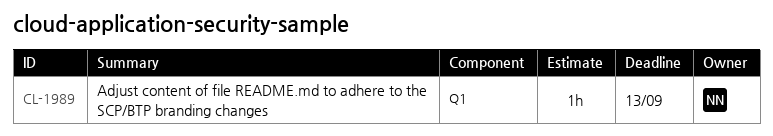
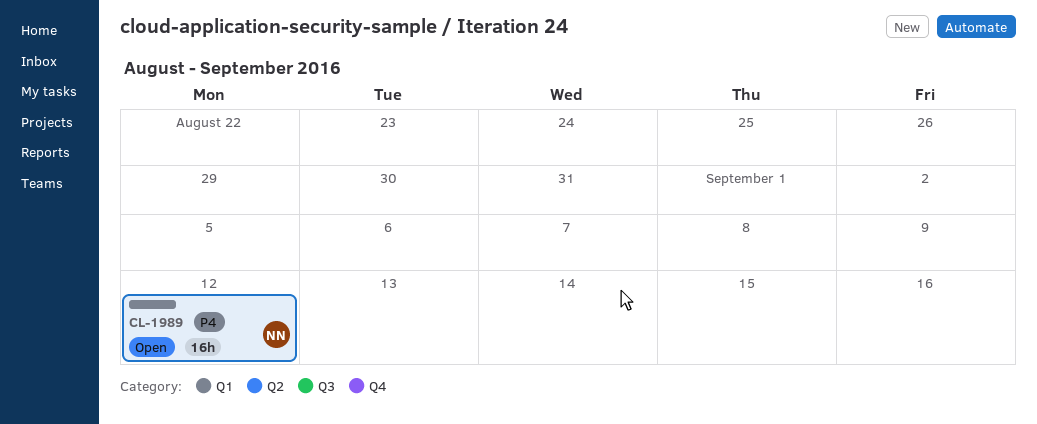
CL-1989, estimate: 1h -> 16h
CL-1989, due: Sep 13 -> Sep 12

